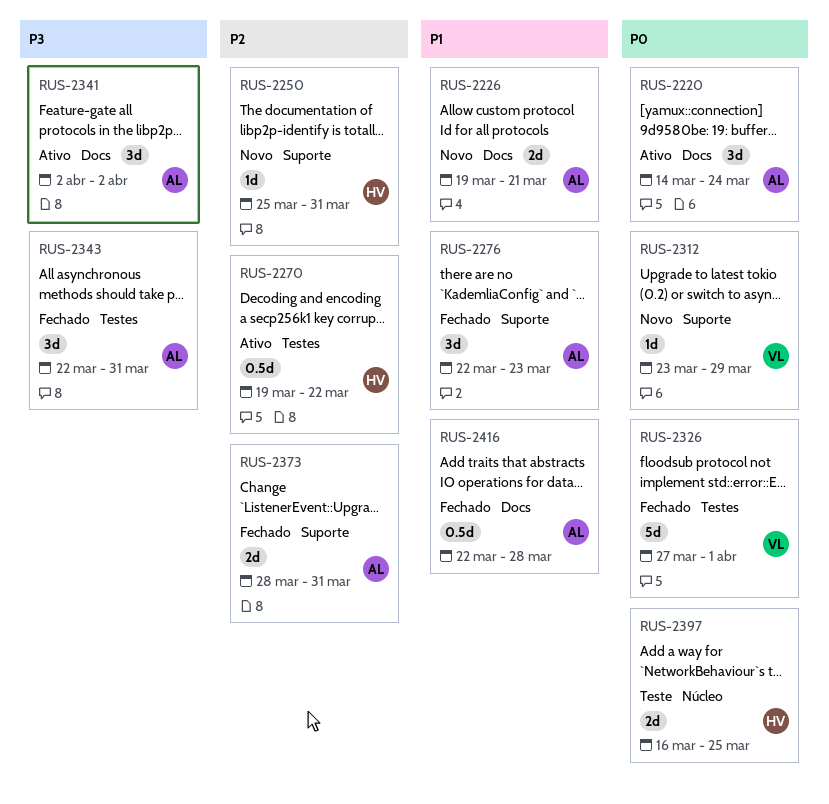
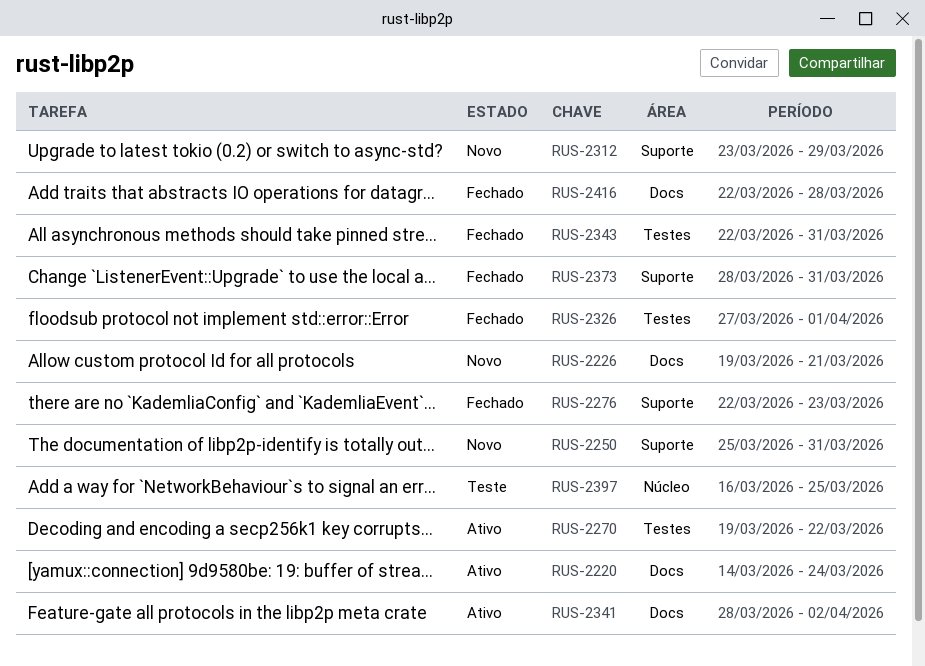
RUS-2341, start: Apr 2 -> Mar 28

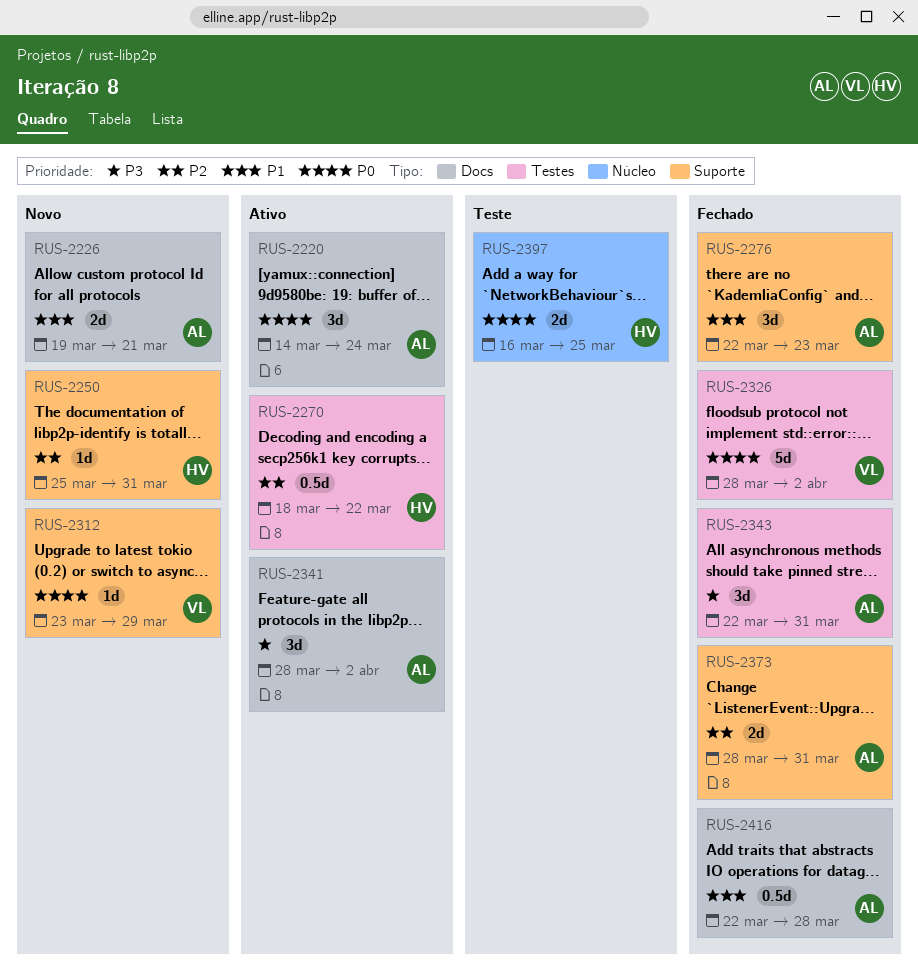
RUS-2270, start: Mar 19 -> Mar 18
RUS-2326, start: Mar 27 -> Mar 28
RUS-2326, due: Apr 1 -> Apr 2

